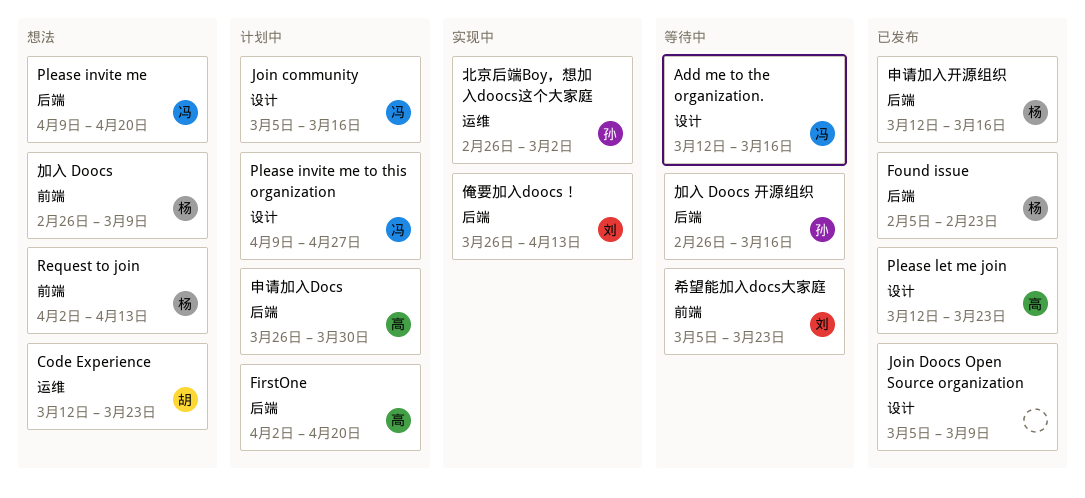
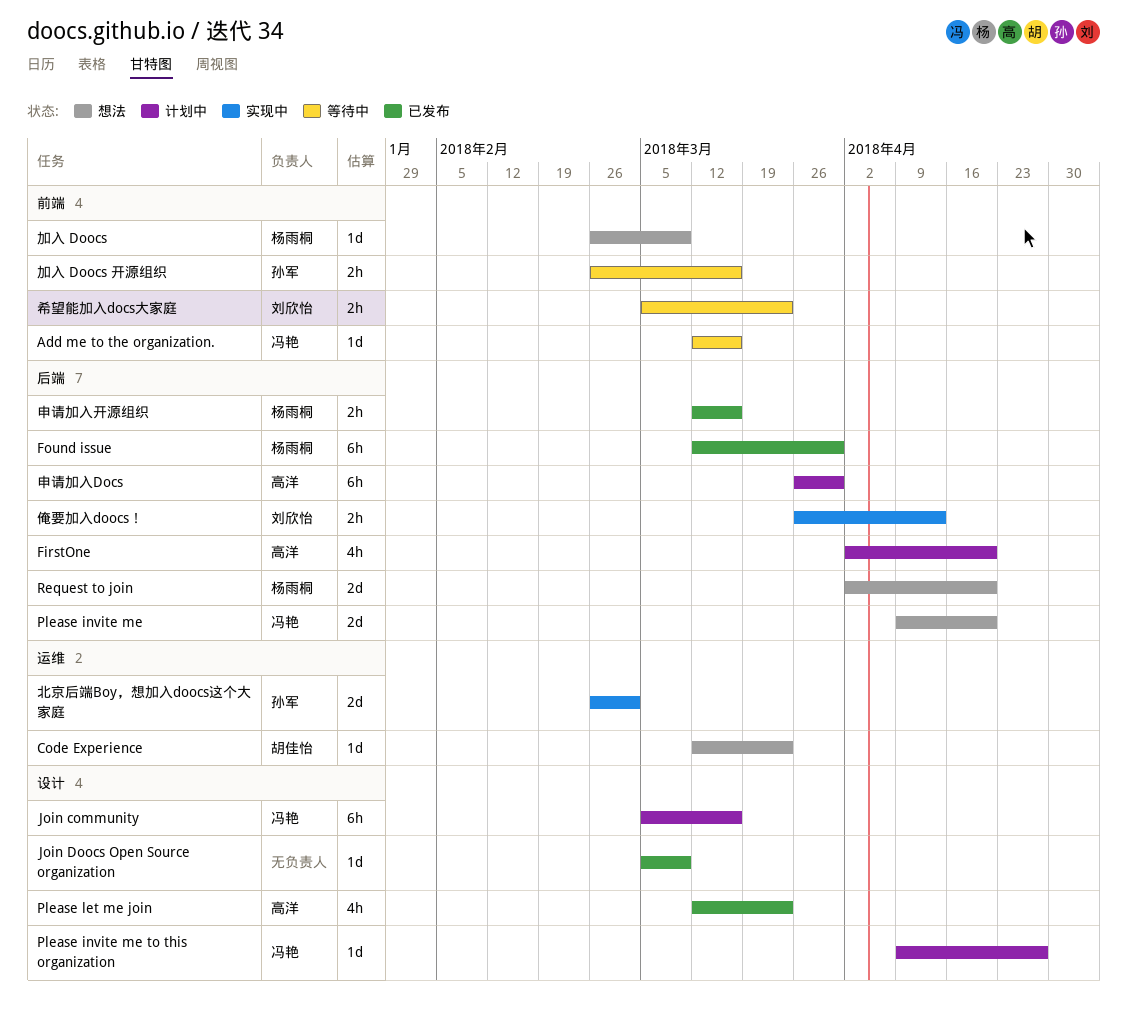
Add me to the organization., label: 设计 -> 前端
Found issue, start: Feb 5 -> Mar 12
Found issue, due: Feb 23 -> Mar 30
Request to join, label: 前端 -> 后端
Request to join, due: Apr 13 -> Apr 20
加入 Doocs 开源组织, label: 后端 -> 前端

